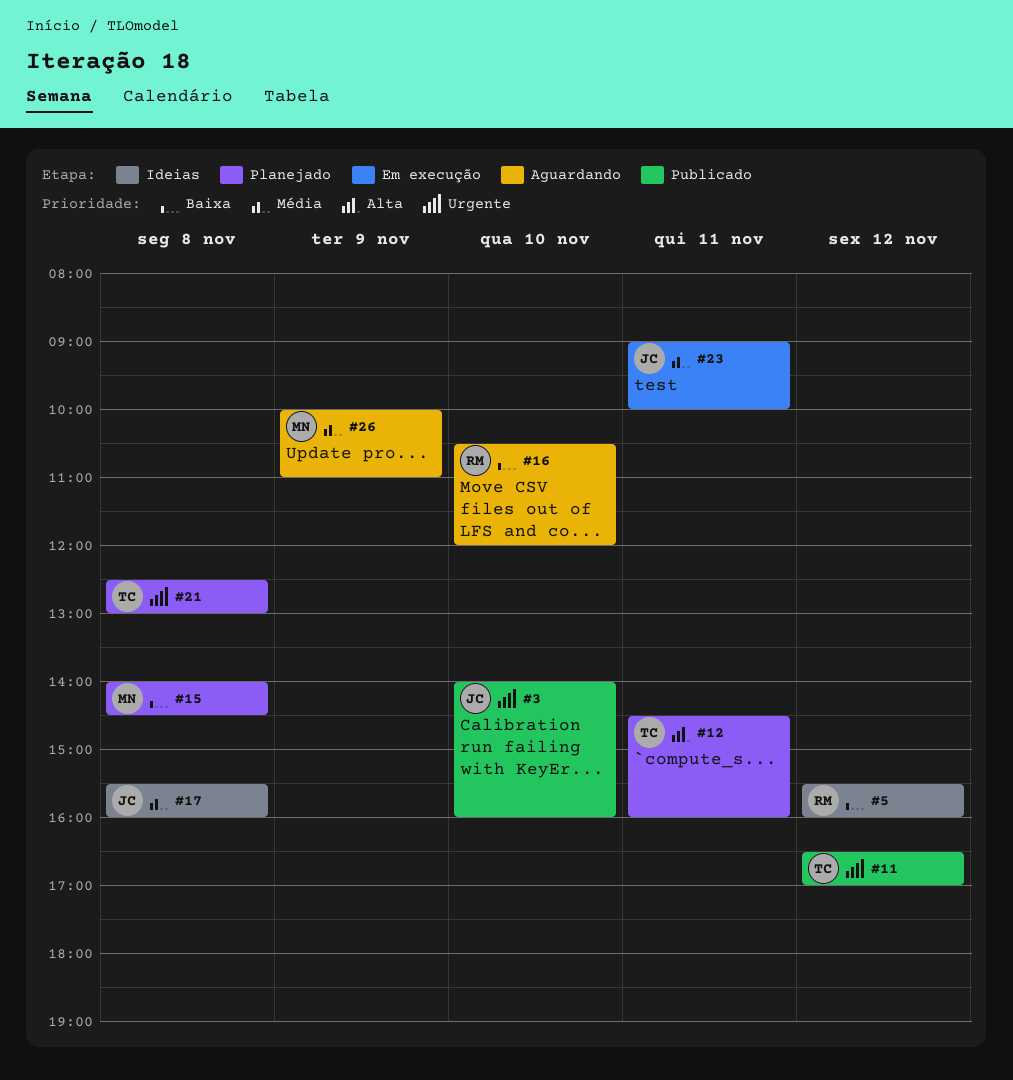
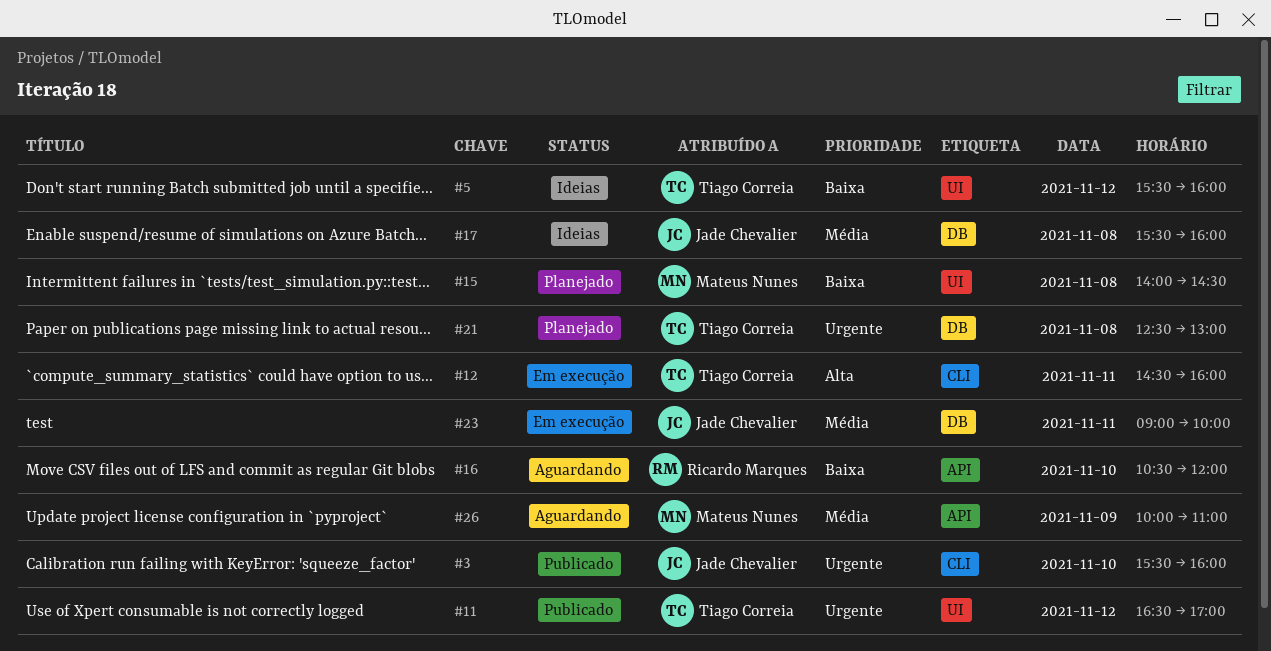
#3, begins: 14:00 -> 15:30
#5, owner: Ricardo Marques -> Tiago Correia
#12, status: Planejado -> Em execução

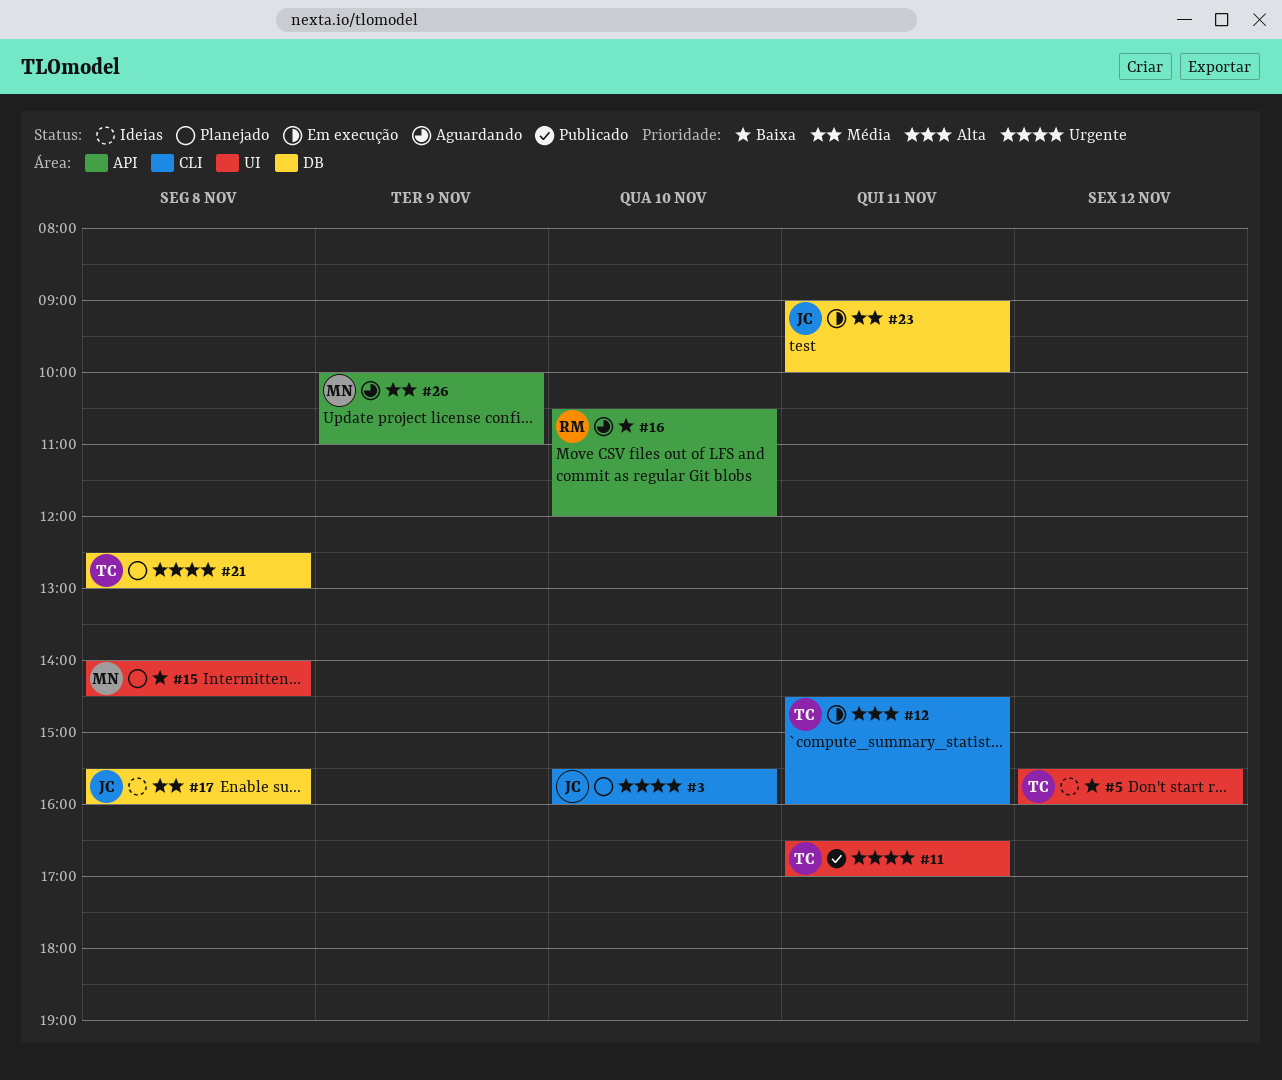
#3, status: Publicado -> Planejado
#11, day: Nov 12 -> Nov 11

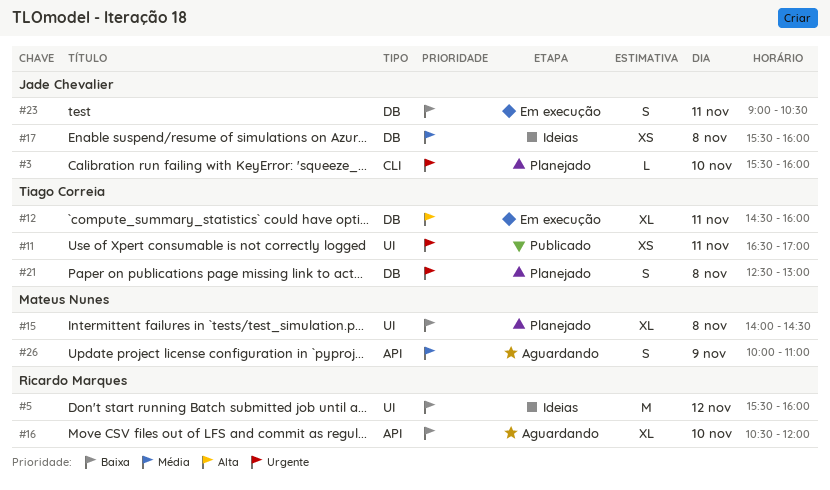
#5, owner: Tiago Correia -> Ricardo Marques
#12, label: CLI -> DB
#23, priority: Média -> Baixa
#23, ends: 10:00 -> 10:30

